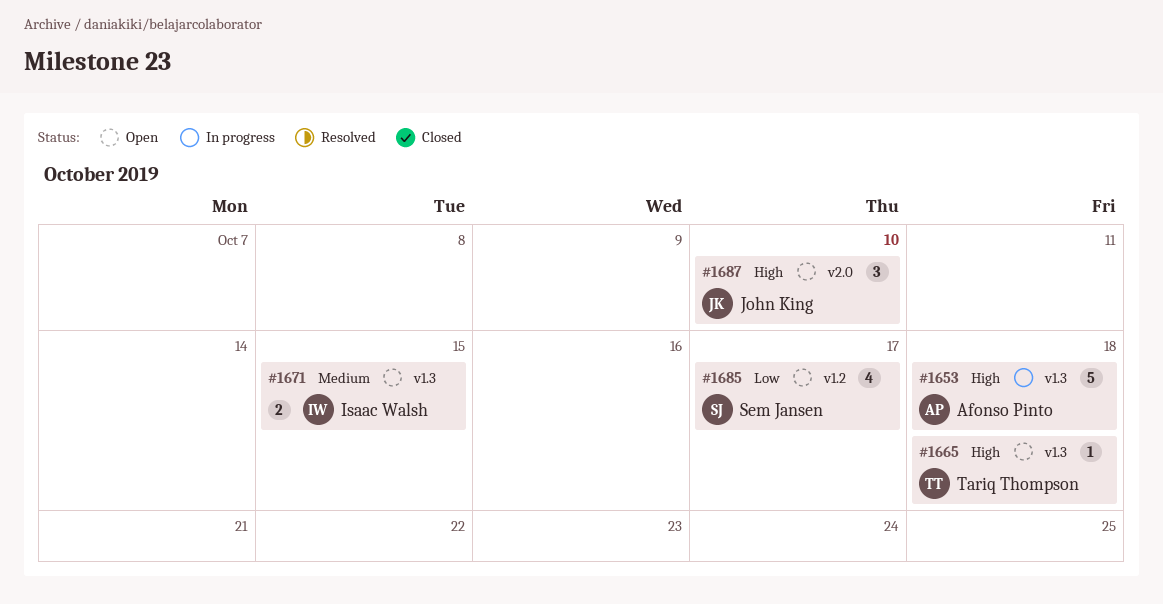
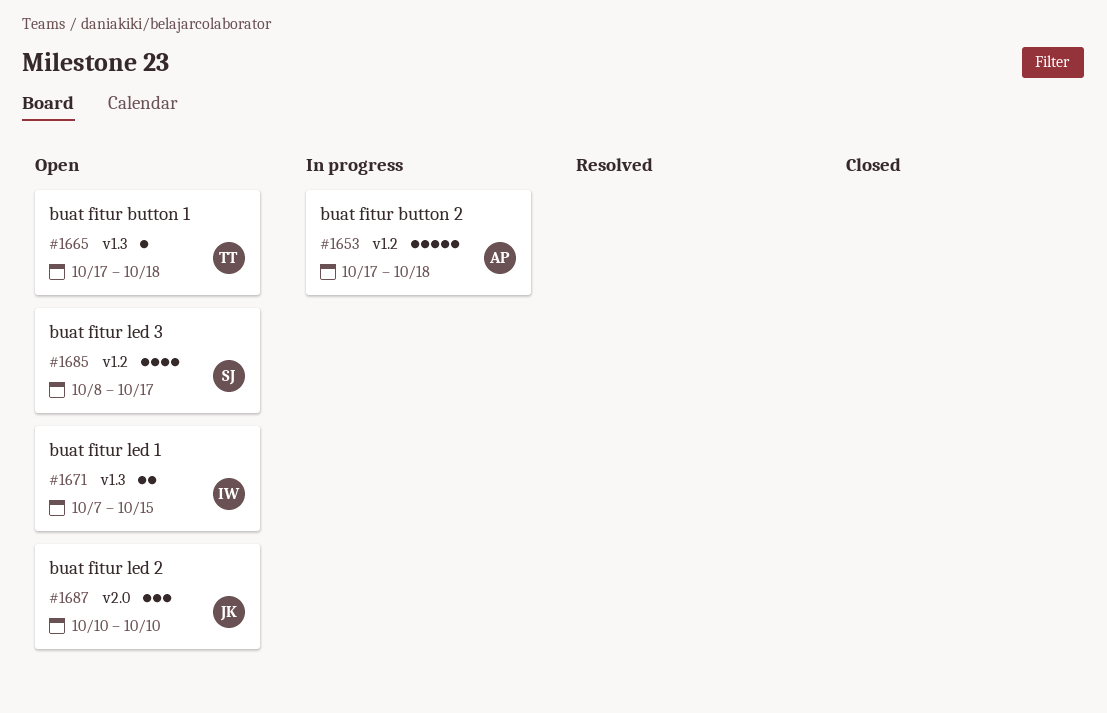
#1653, label: v1.3 -> v1.2

